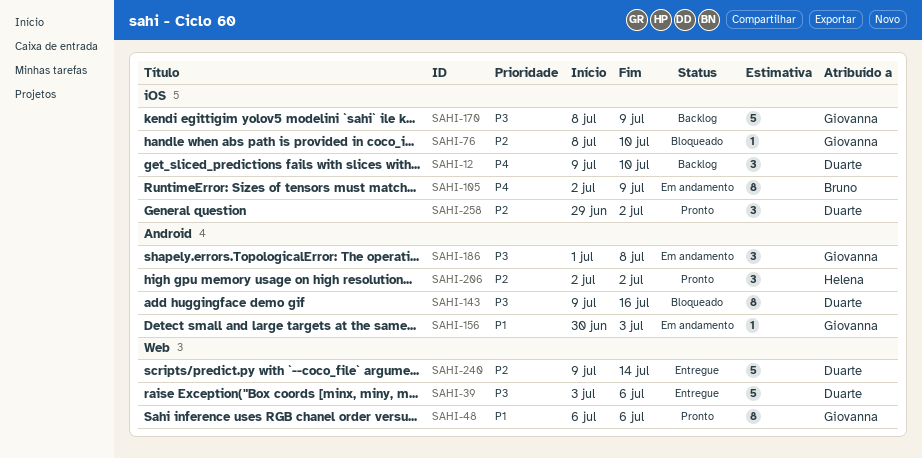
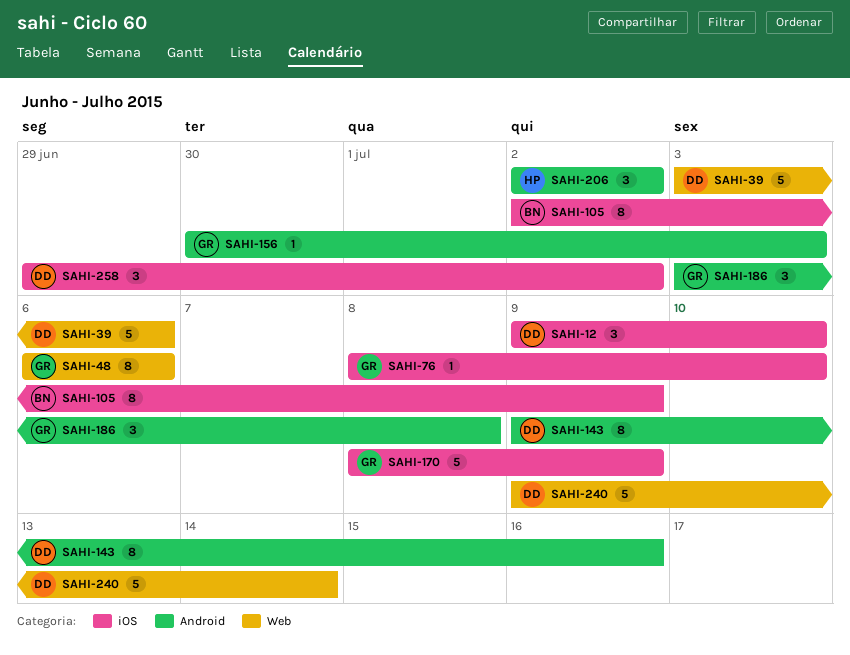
SAHI-186, start: Jul 1 -> Jul 3

